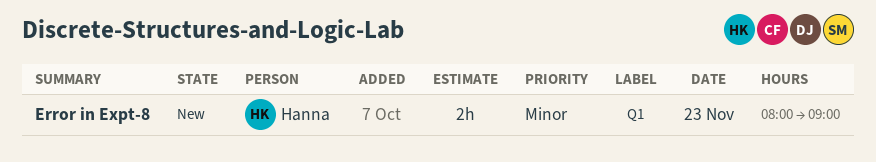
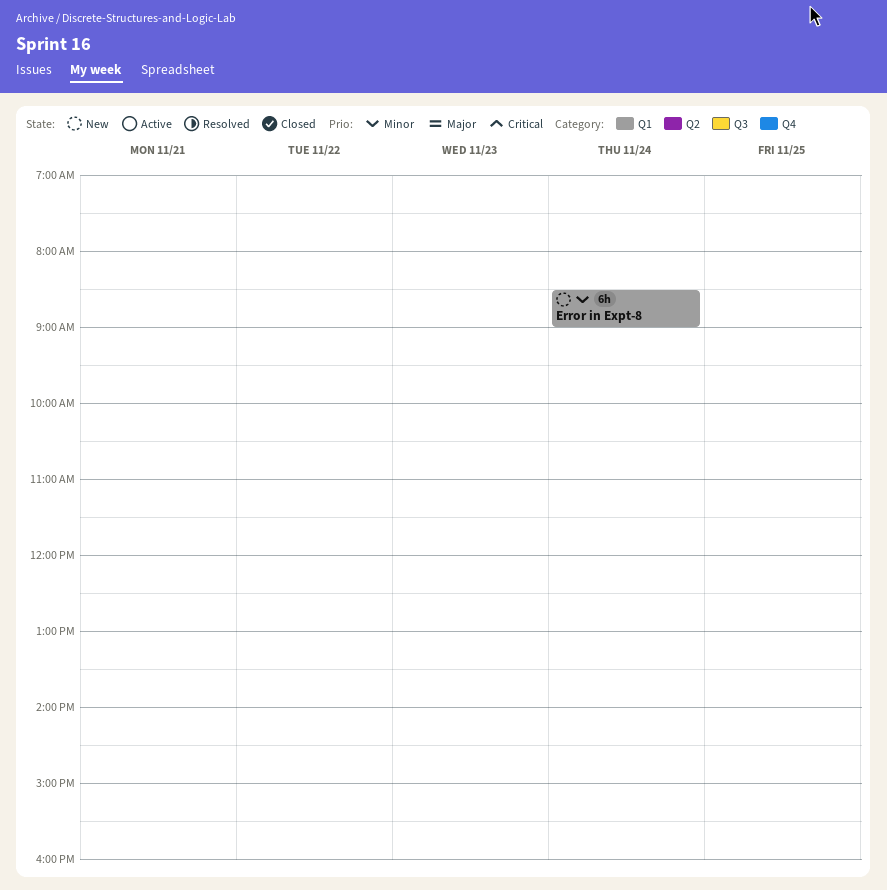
Error in Expt-8, estimate: 2h -> 6h
Error in Expt-8, day: Nov 23 -> Nov 24
Error in Expt-8, begins: 08:00 -> 08:30

